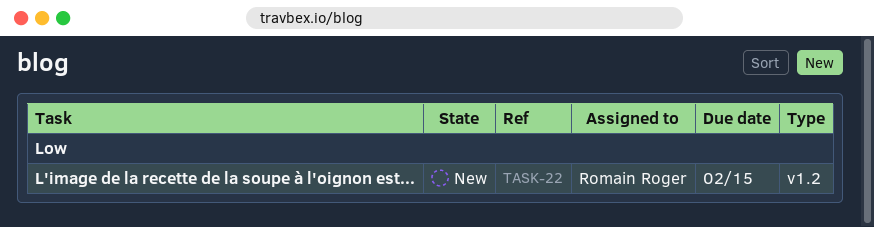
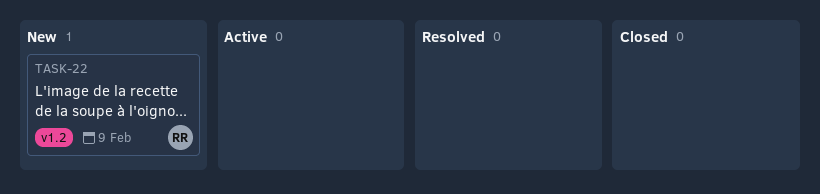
TASK-22, due: Feb 15 -> Feb 9

